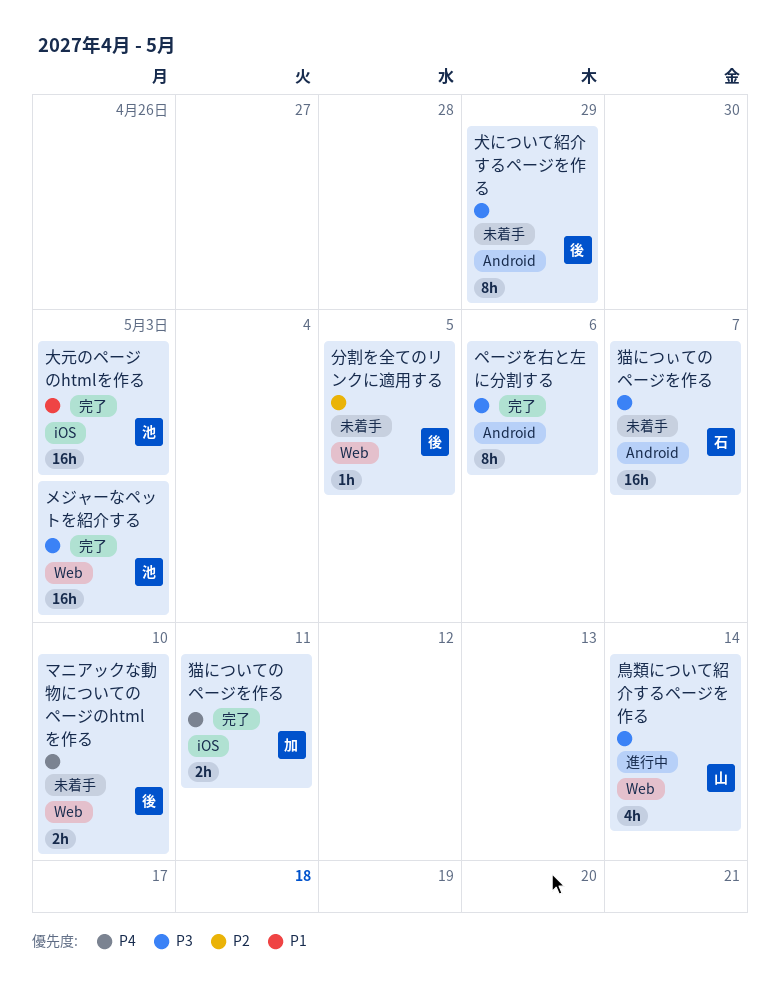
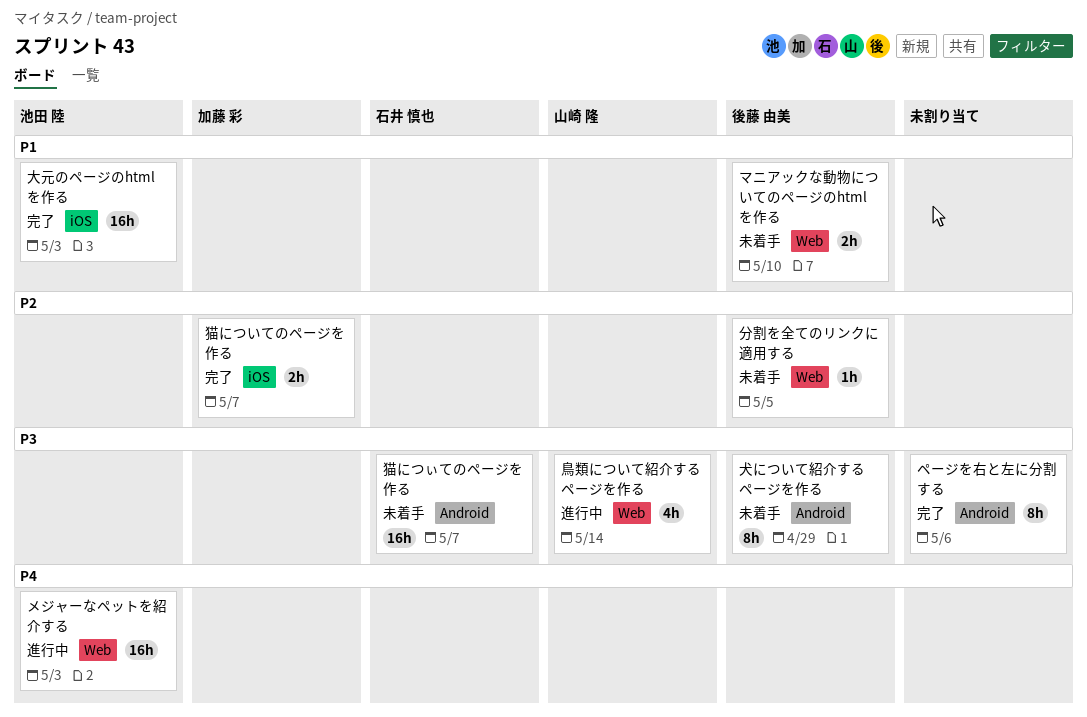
マニアックな動物についてのページのhtmlを作る, priority: P4 -> P1
メジャーなペットを紹介する, status: 完了 -> 進行中
メジャーなペットを紹介する, priority: P3 -> P4
猫についてのページを作る, priority: P4 -> P2
猫についてのページを作る, due: May 11 -> May 7

